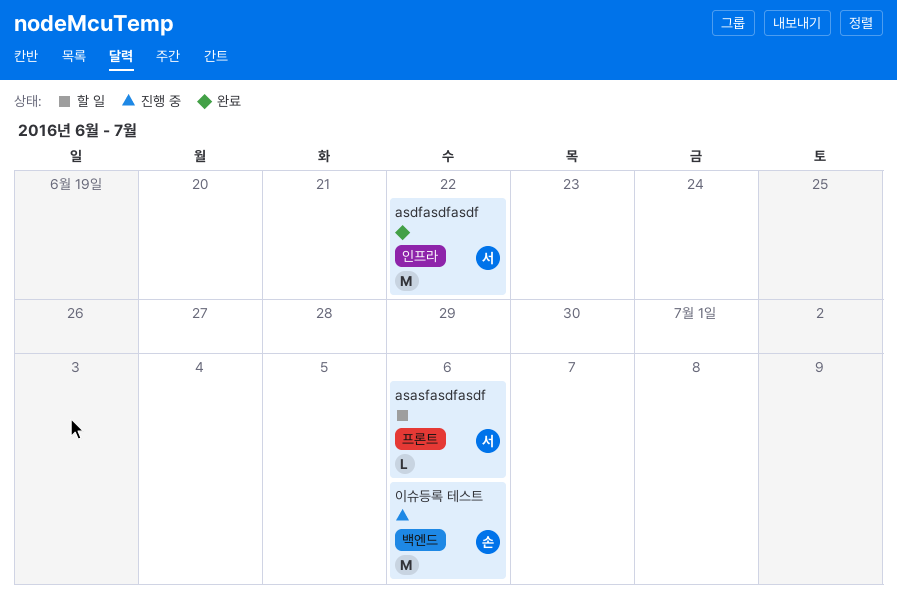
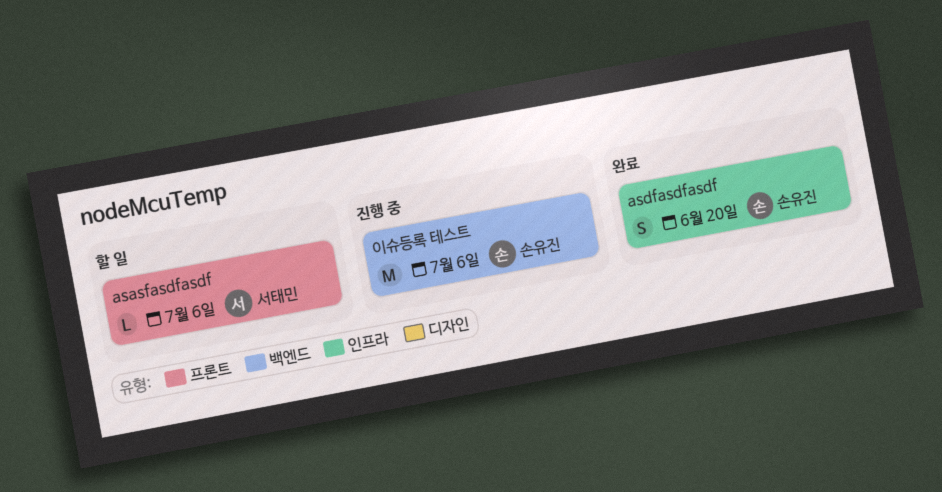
asdfasdfasdf, owner: 서태민 -> 손유진
asdfasdfasdf, estimate: M -> S
asdfasdfasdf, due: Jun 22 -> Jun 20

